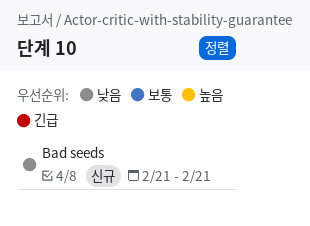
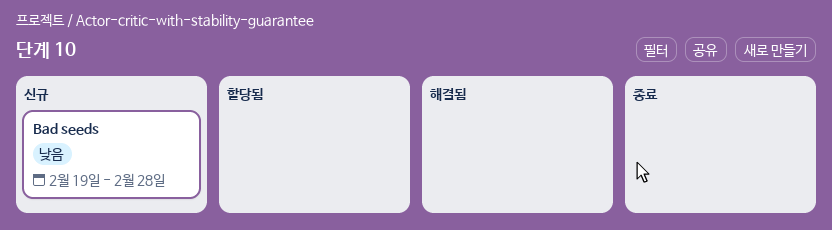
Bad seeds, start: Feb 21 -> Feb 19
Bad seeds, due: Feb 21 -> Feb 28

